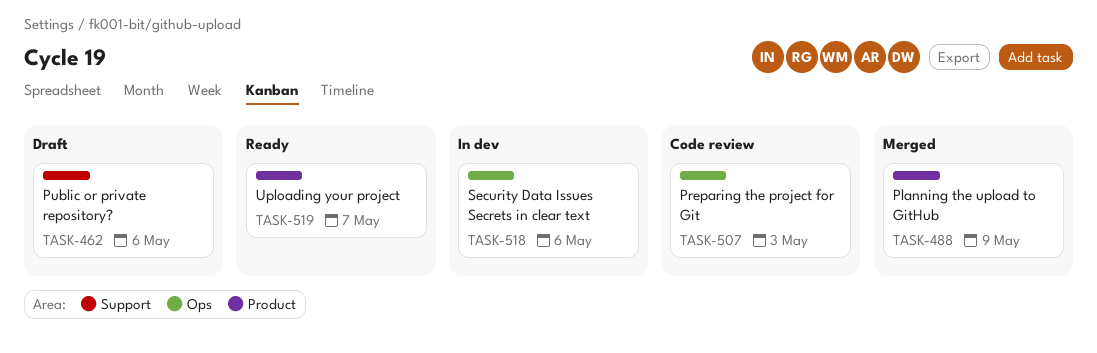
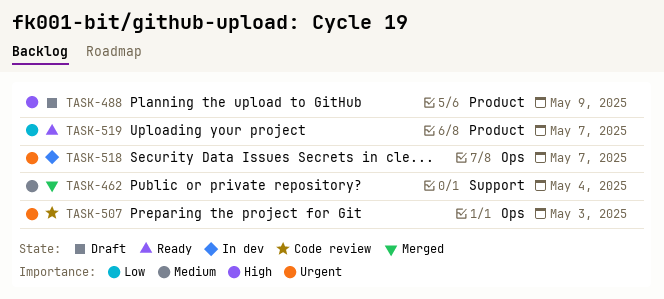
TASK-462, status: Draft -> Merged
TASK-462, due: May 6 -> May 4
TASK-488, status: Merged -> Draft
TASK-518, due: May 6 -> May 7

